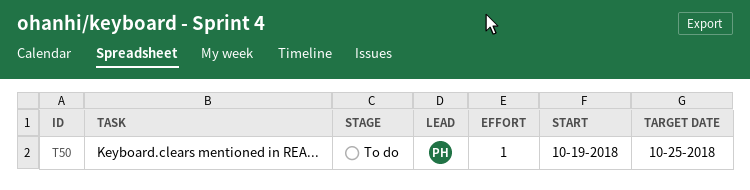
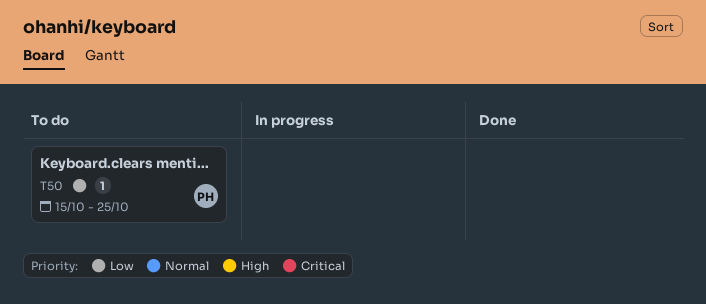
T50, start: Oct 19 -> Oct 15

